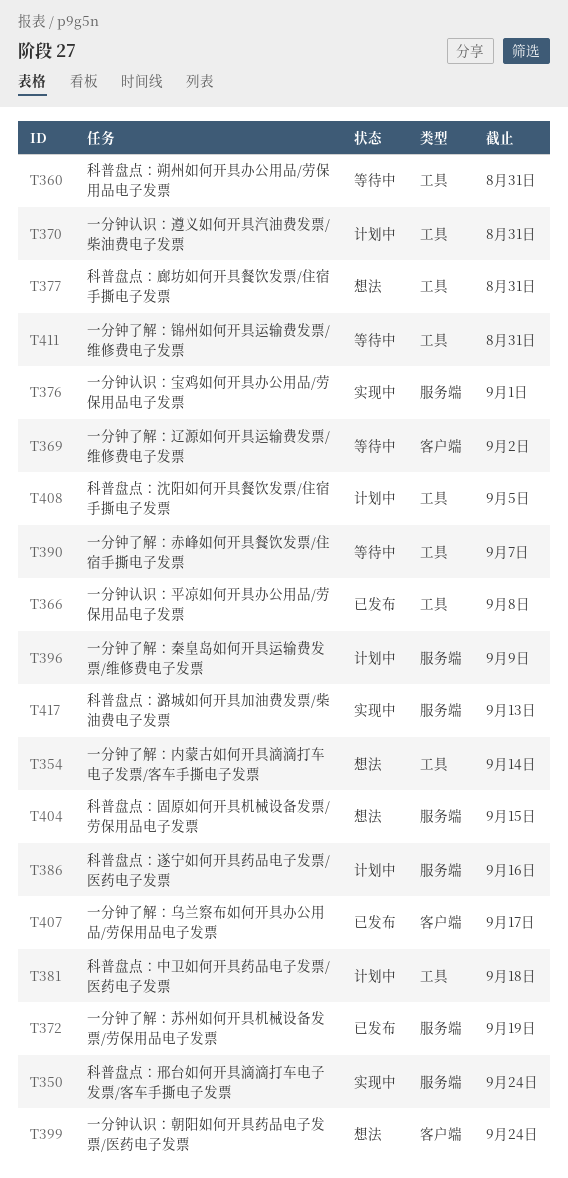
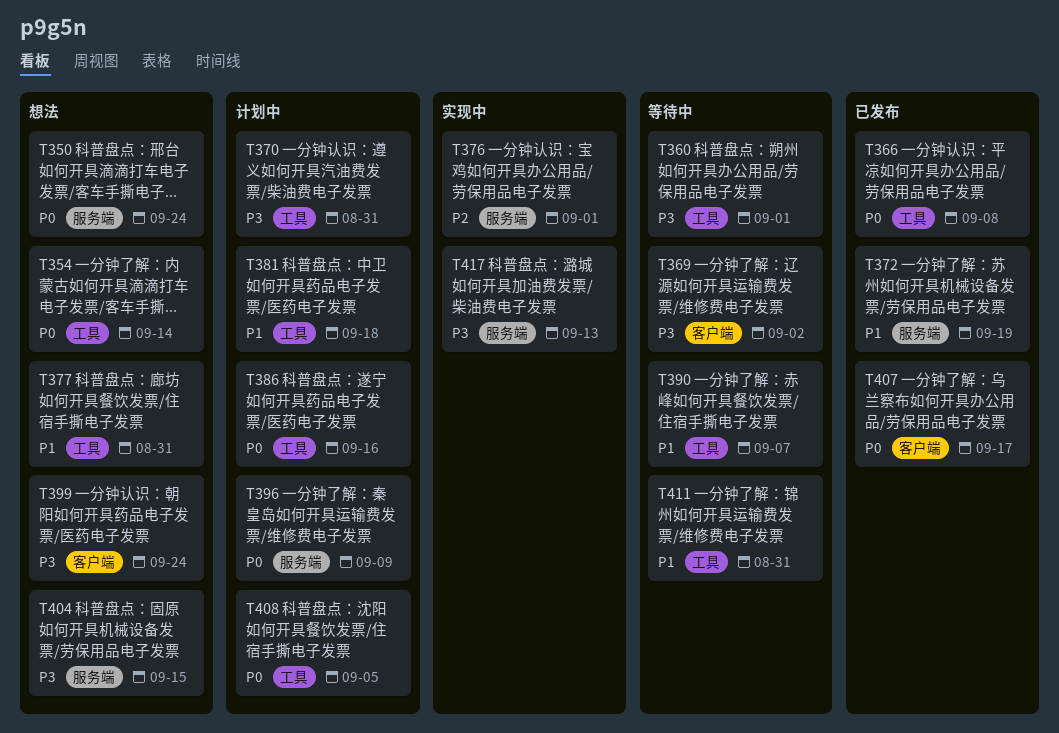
T350, status: 实现中 -> 想法
T360, due: Aug 31 -> Sep 1
T386, label: 服务端 -> 工具

